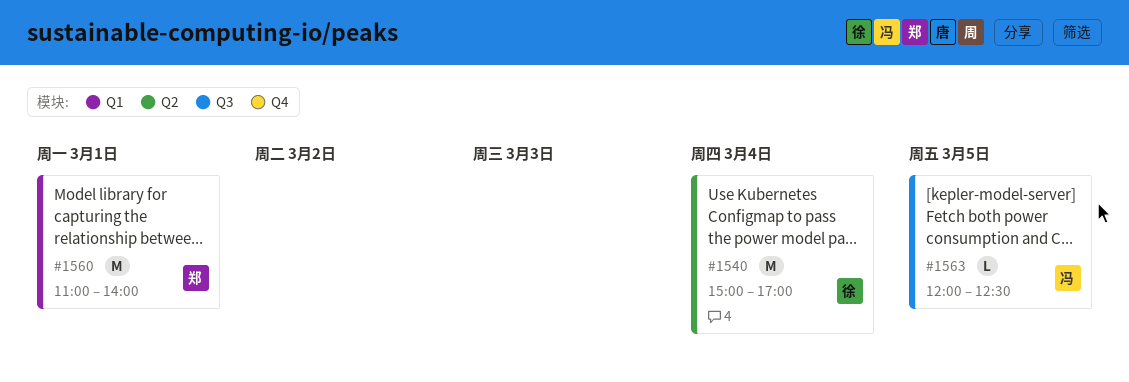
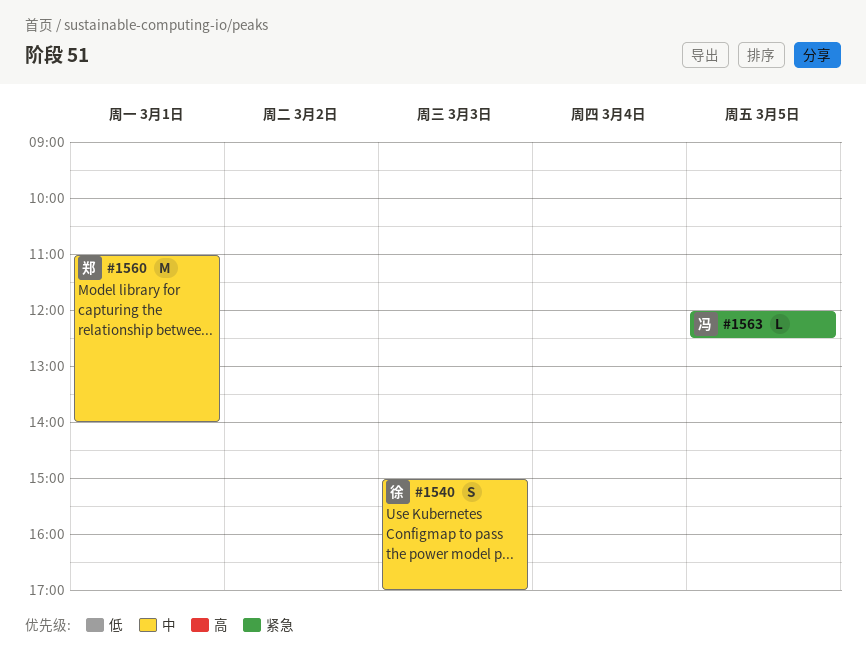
#1540, estimate: M -> S
#1540, day: Mar 4 -> Mar 3

